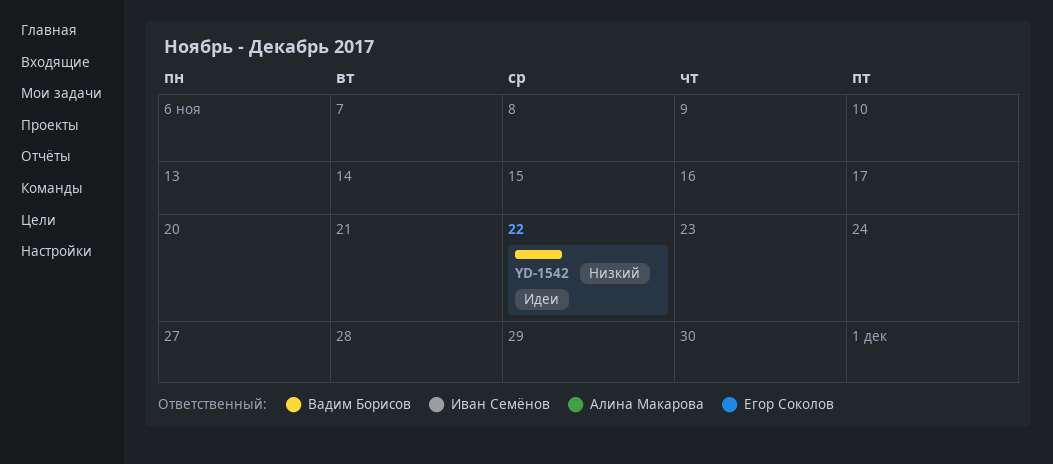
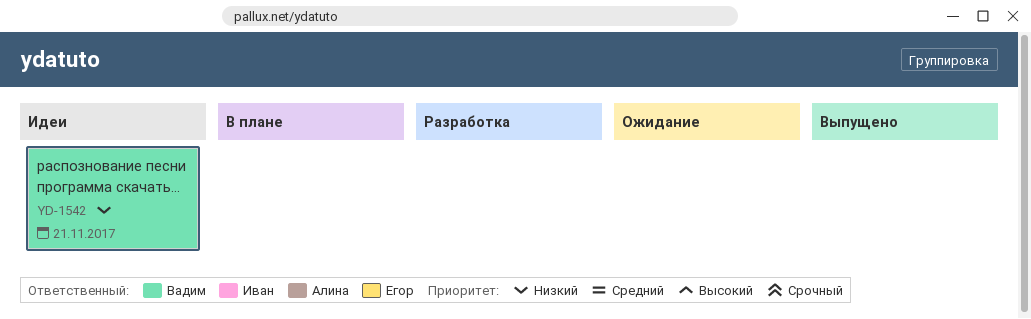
YD-1542, due: Nov 22 -> Nov 21

